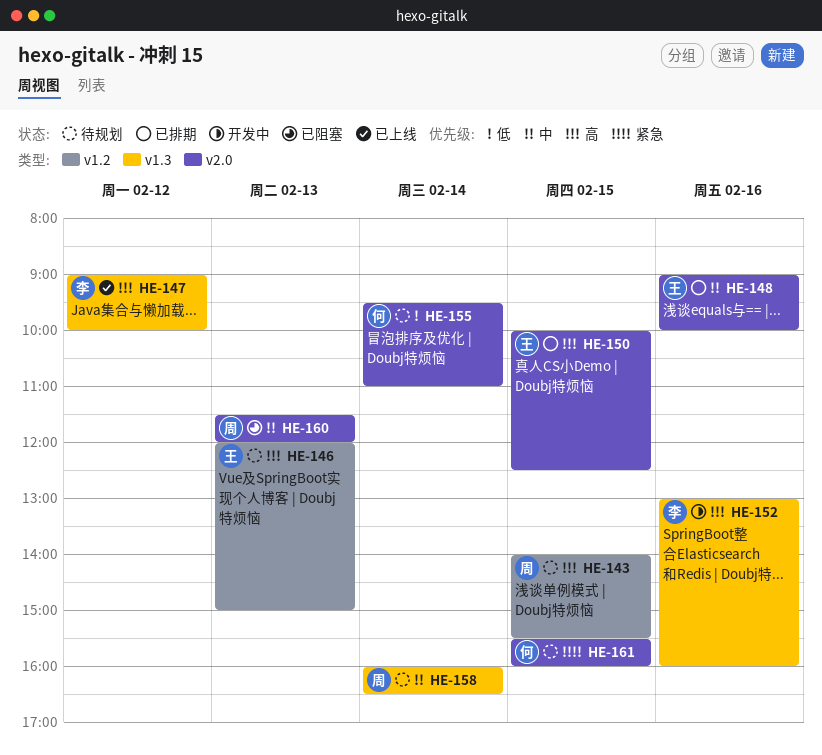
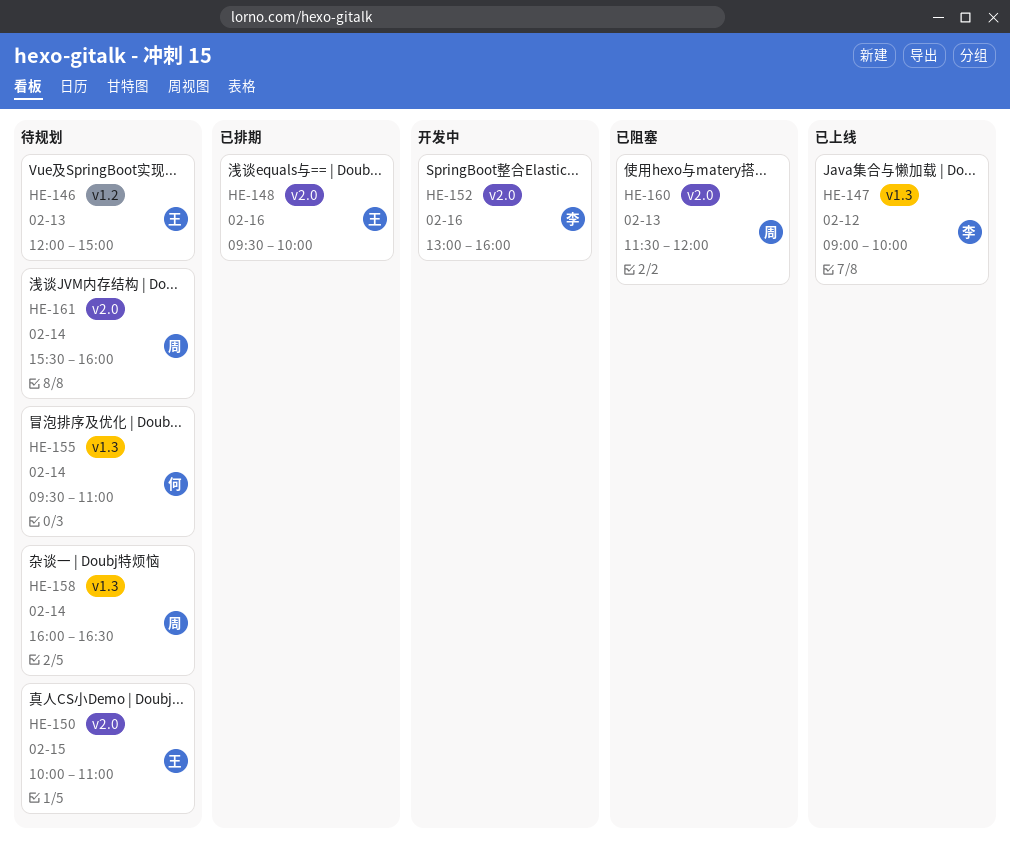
HE-143: present -> none
HE-148, begins: 09:00 -> 09:30
HE-150, status: 已排期 -> 待规划
HE-150, ends: 12:30 -> 11:00
HE-152, label: v1.3 -> v2.0
HE-155, label: v2.0 -> v1.3
HE-161, owner: 何 -> 周
HE-161, day: Feb 15 -> Feb 14

